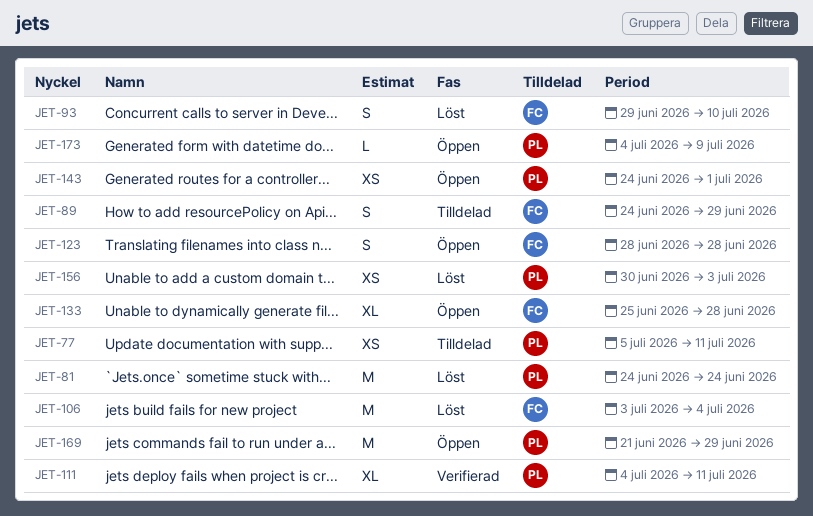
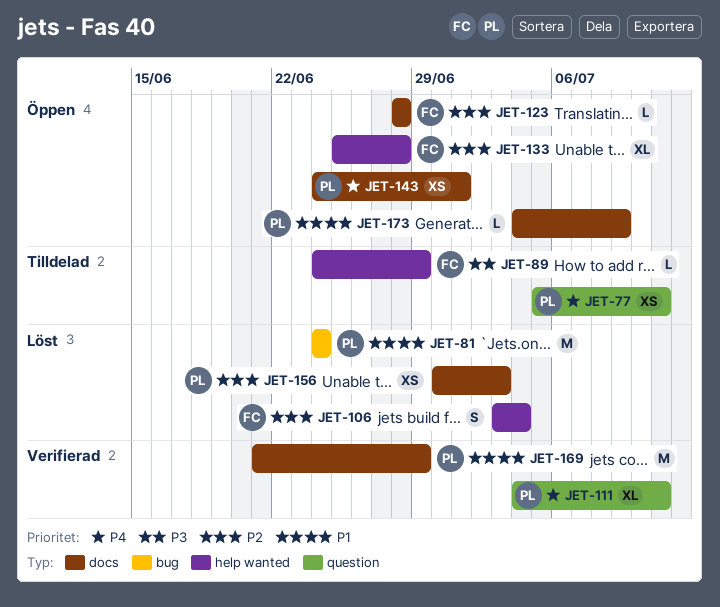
JET-89, estimate: S -> L
JET-93: present -> none
JET-106, estimate: M -> S
JET-123, estimate: S -> L
JET-169, status: Öppen -> Verifierad

